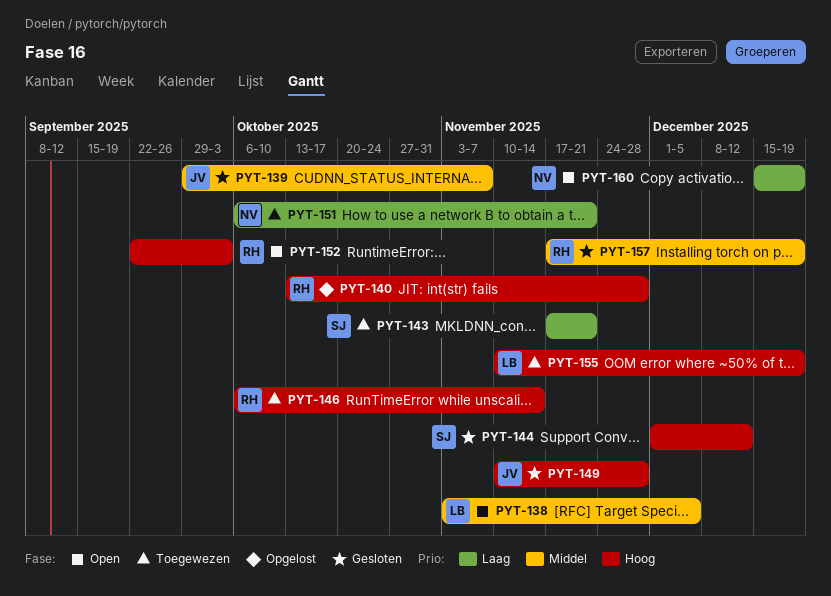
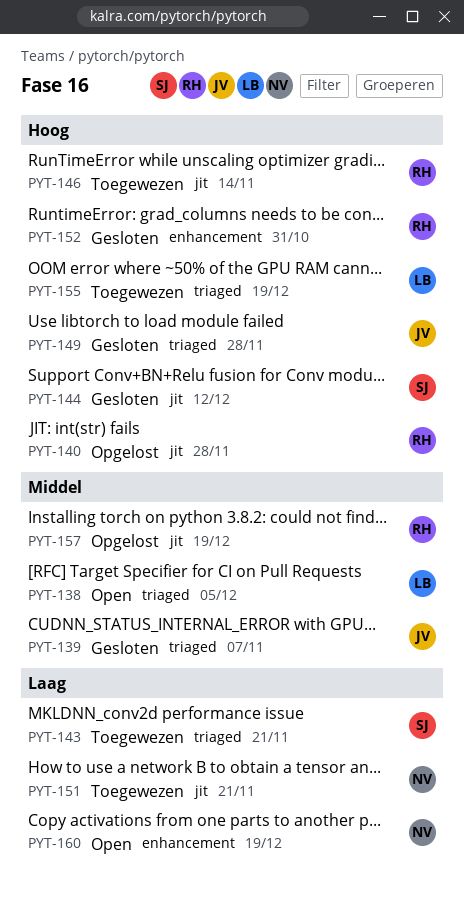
PYT-152, status: Open -> Gesloten
PYT-152, due: Oct 3 -> Oct 31
PYT-157, status: Gesloten -> Opgelost

